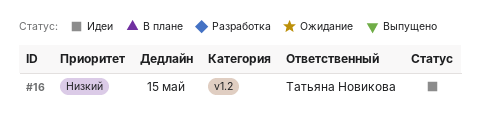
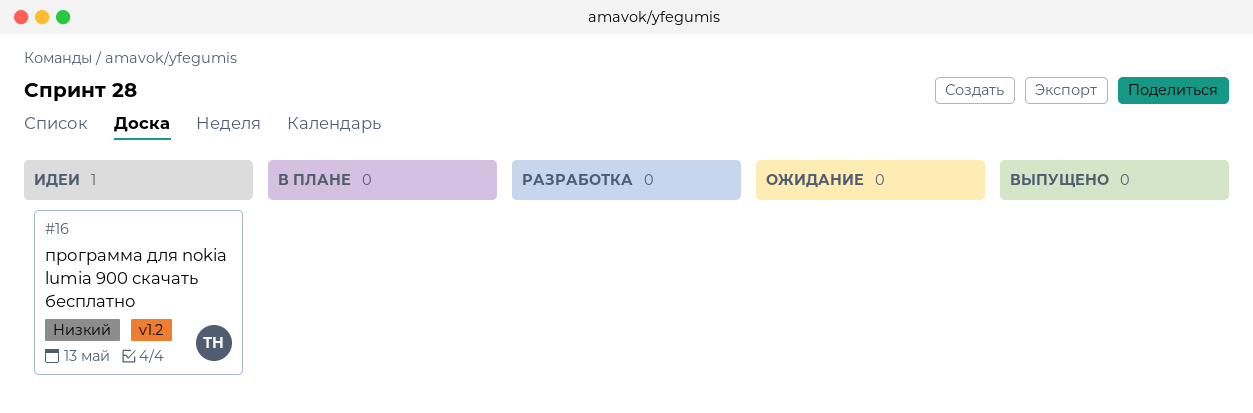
#16, due: May 15 -> May 13

